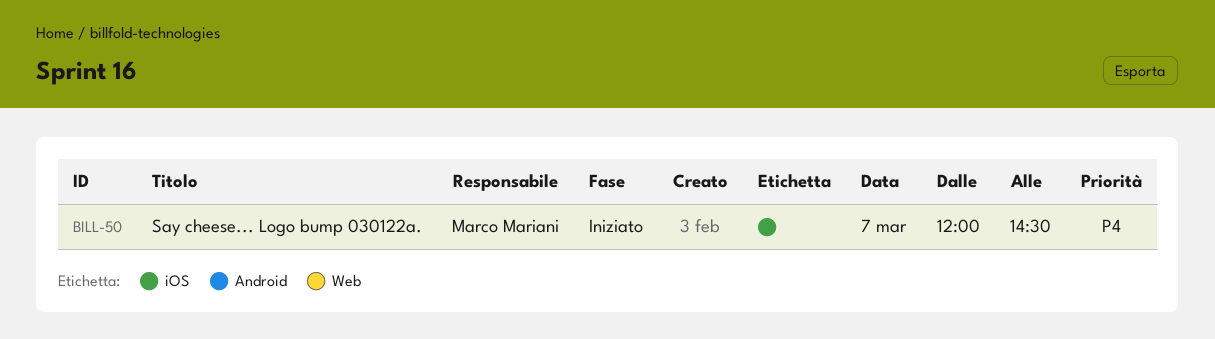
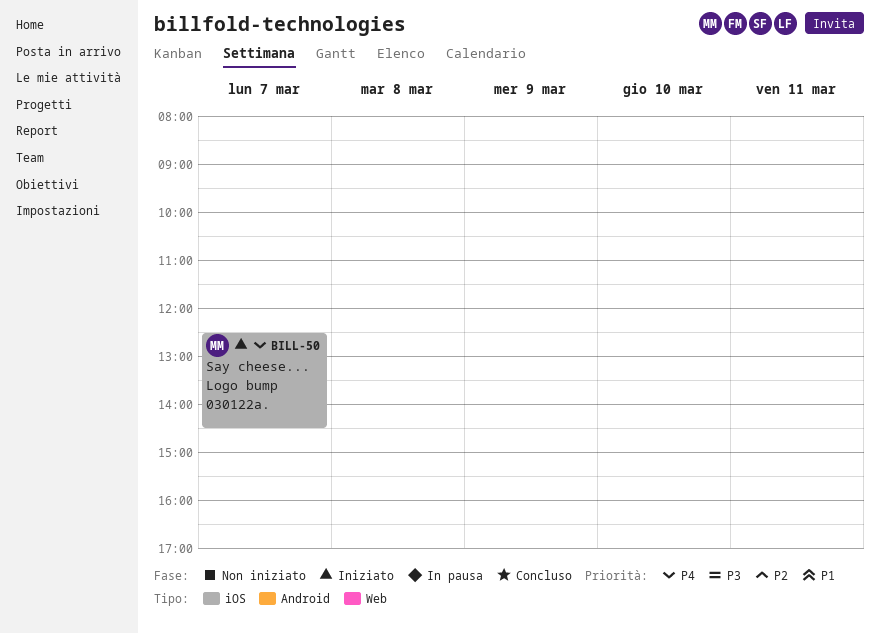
BILL-50, begins: 12:00 -> 12:30

